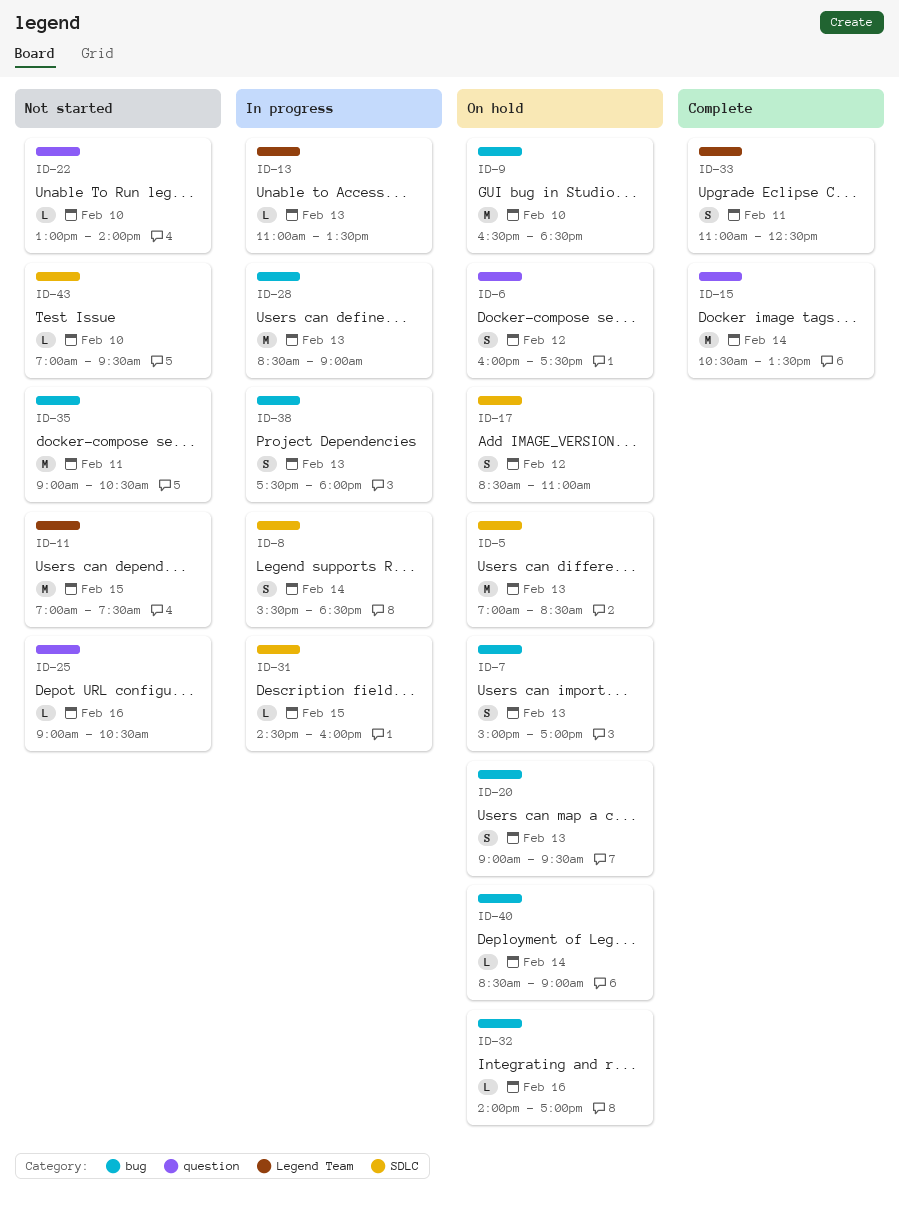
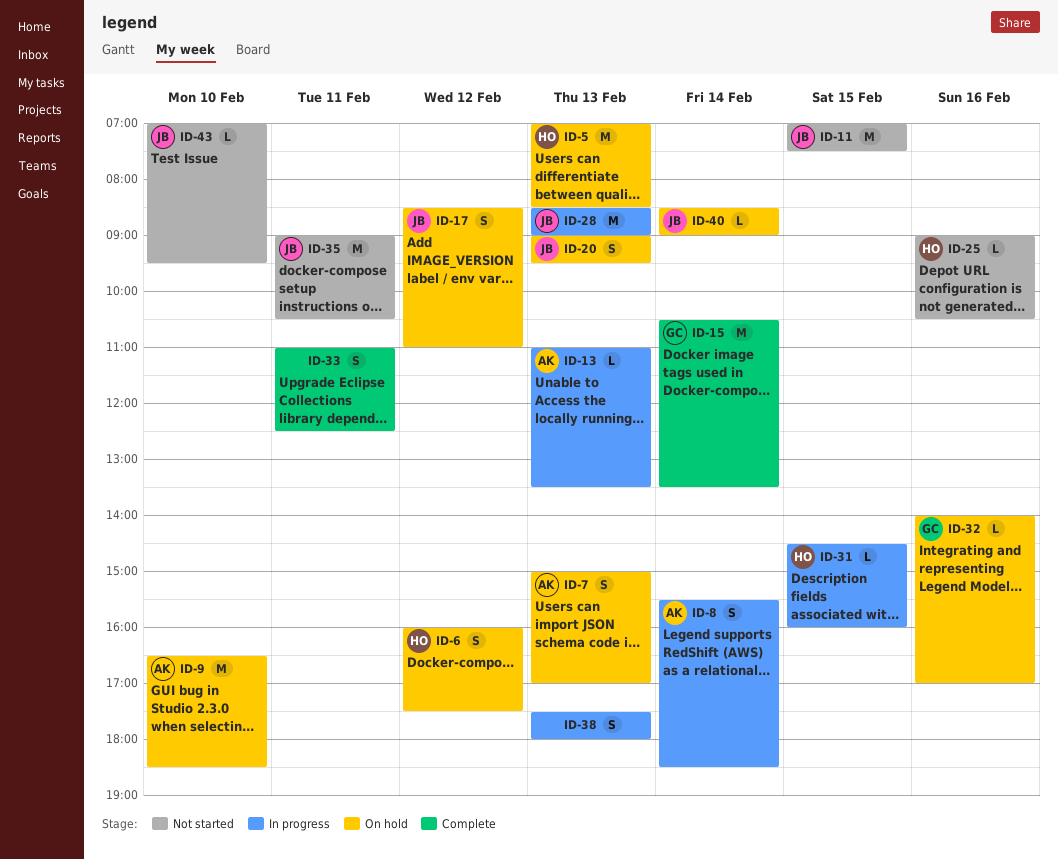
ID-22: present -> none

